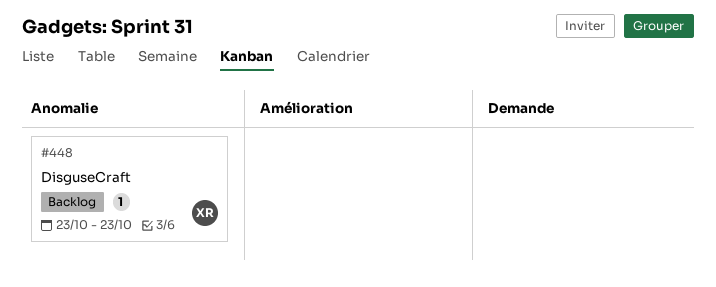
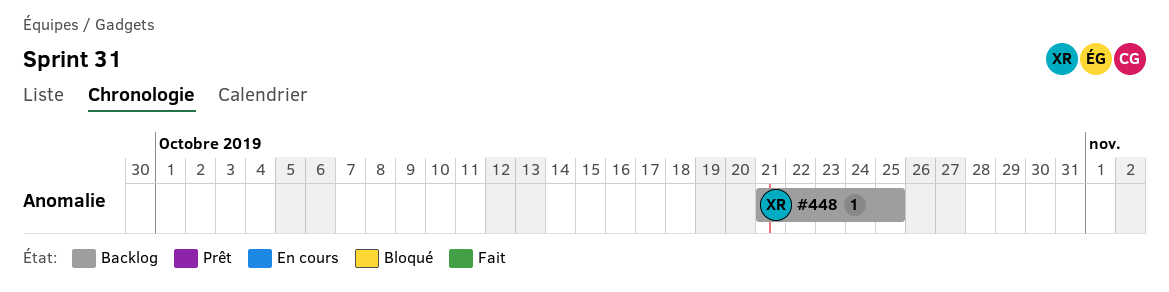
#448, start: Oct 23 -> Oct 21
#448, due: Oct 23 -> Oct 25

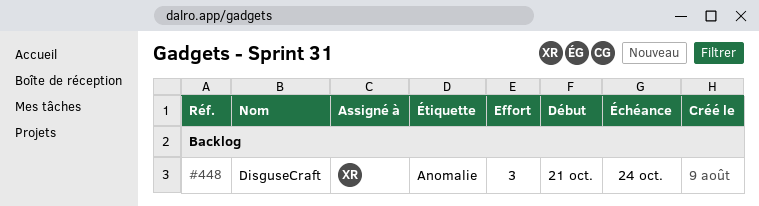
#448, estimate: 1 -> 3
#448, due: Oct 25 -> Oct 24

